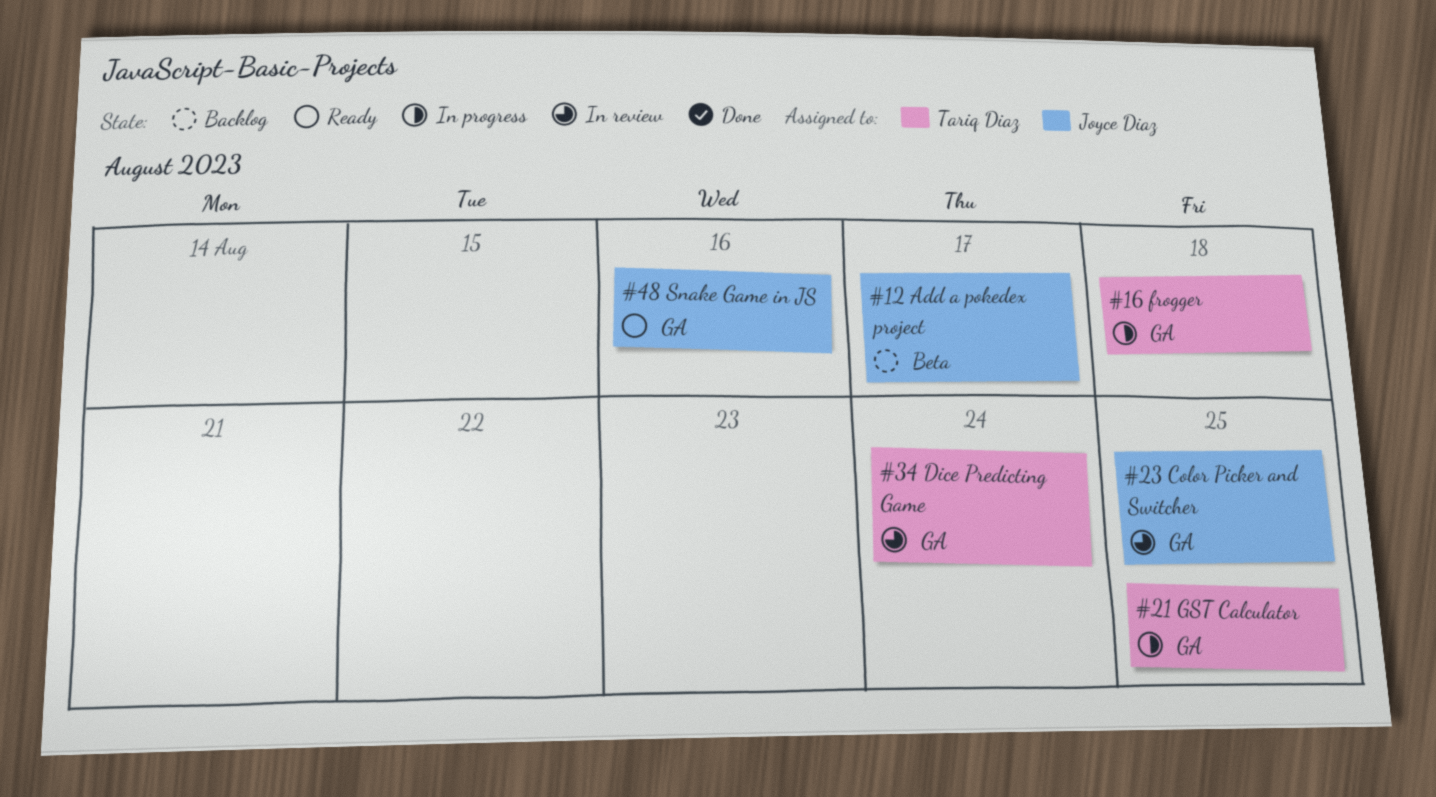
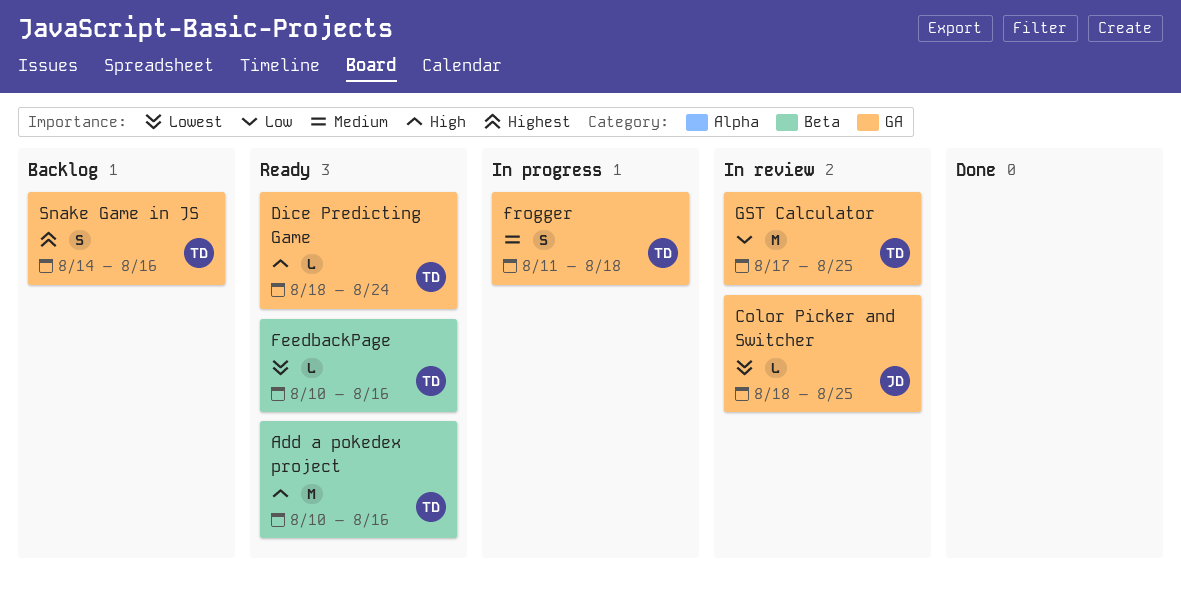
Add a pokedex project, status: Backlog -> Ready
Add a pokedex project, owner: Joyce Diaz -> Tariq Diaz
Add a pokedex project, due: Aug 17 -> Aug 16
Dice Predicting Game, status: In review -> Ready
FeedbackPage: none -> present
GST Calculator, status: In progress -> In review
Snake Game in JS, status: Ready -> Backlog
Snake Game in JS, owner: Joyce Diaz -> Tariq Diaz

